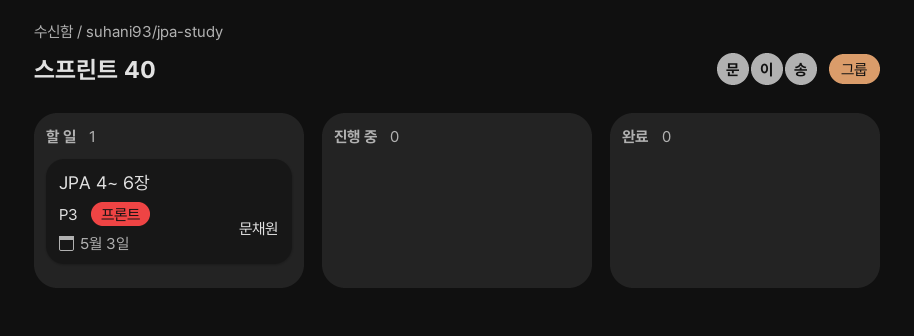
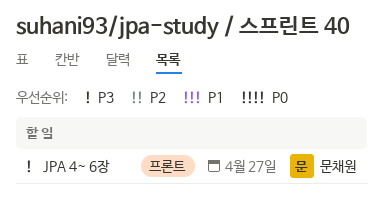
JPA 4~ 6장, due: May 3 -> Apr 27

